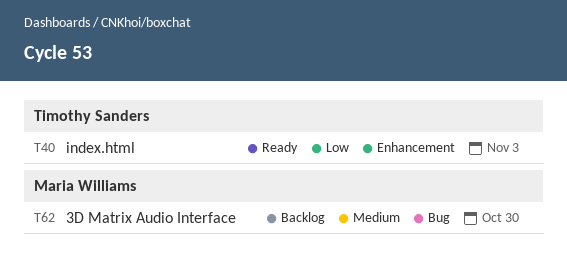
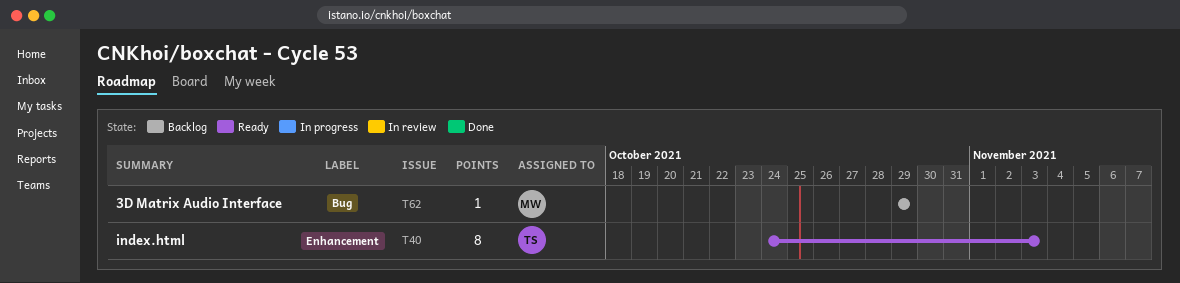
T62, due: Oct 30 -> Oct 29

